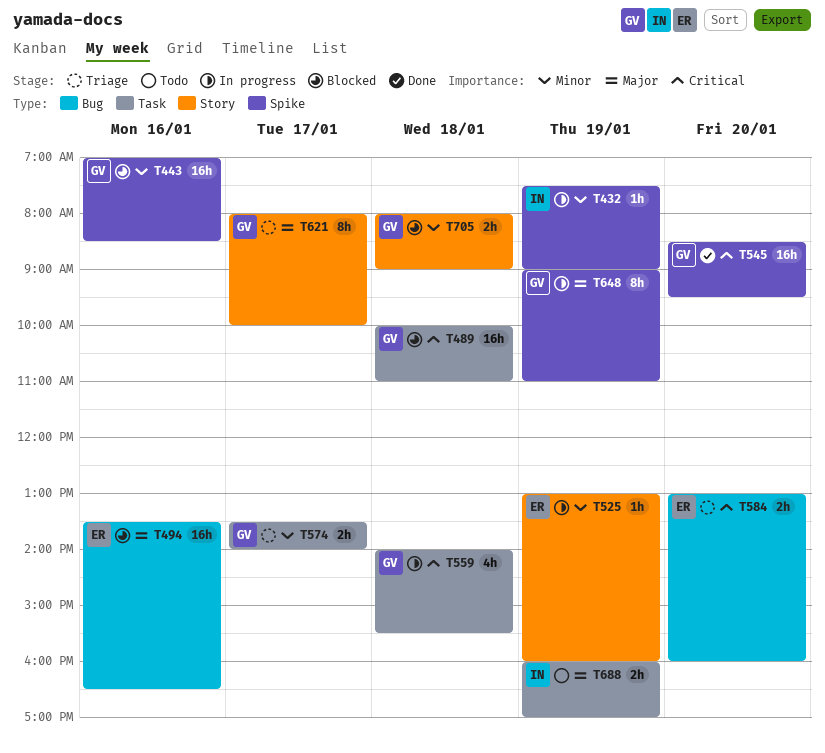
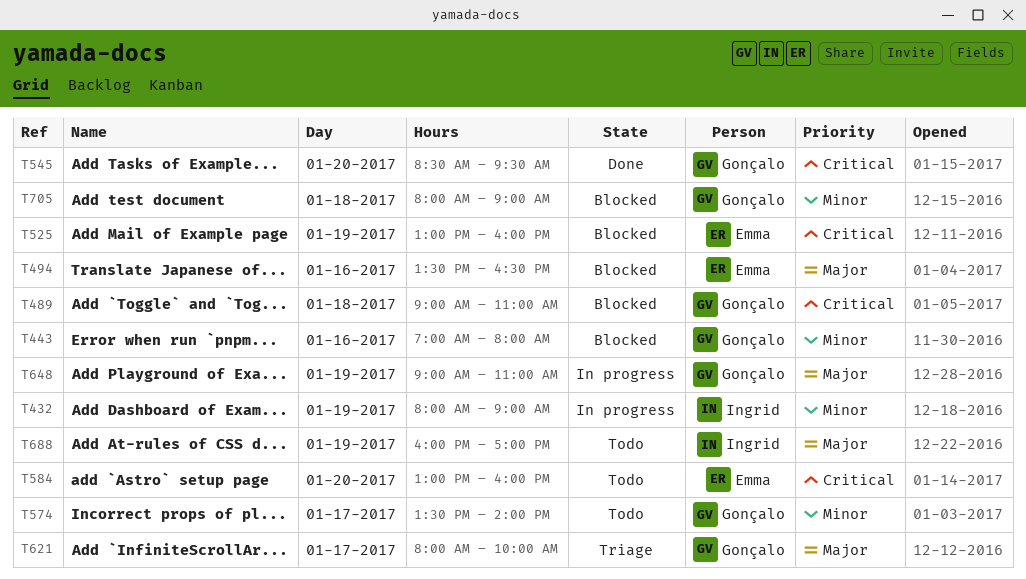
T432, begins: 07:30 -> 08:00
T443, ends: 08:30 -> 08:00
T489, begins: 10:00 -> 09:00
T525, status: In progress -> Blocked
T525, priority: Minor -> Critical
T559: present -> none
T574, status: Triage -> Todo
T584, status: Triage -> Todo

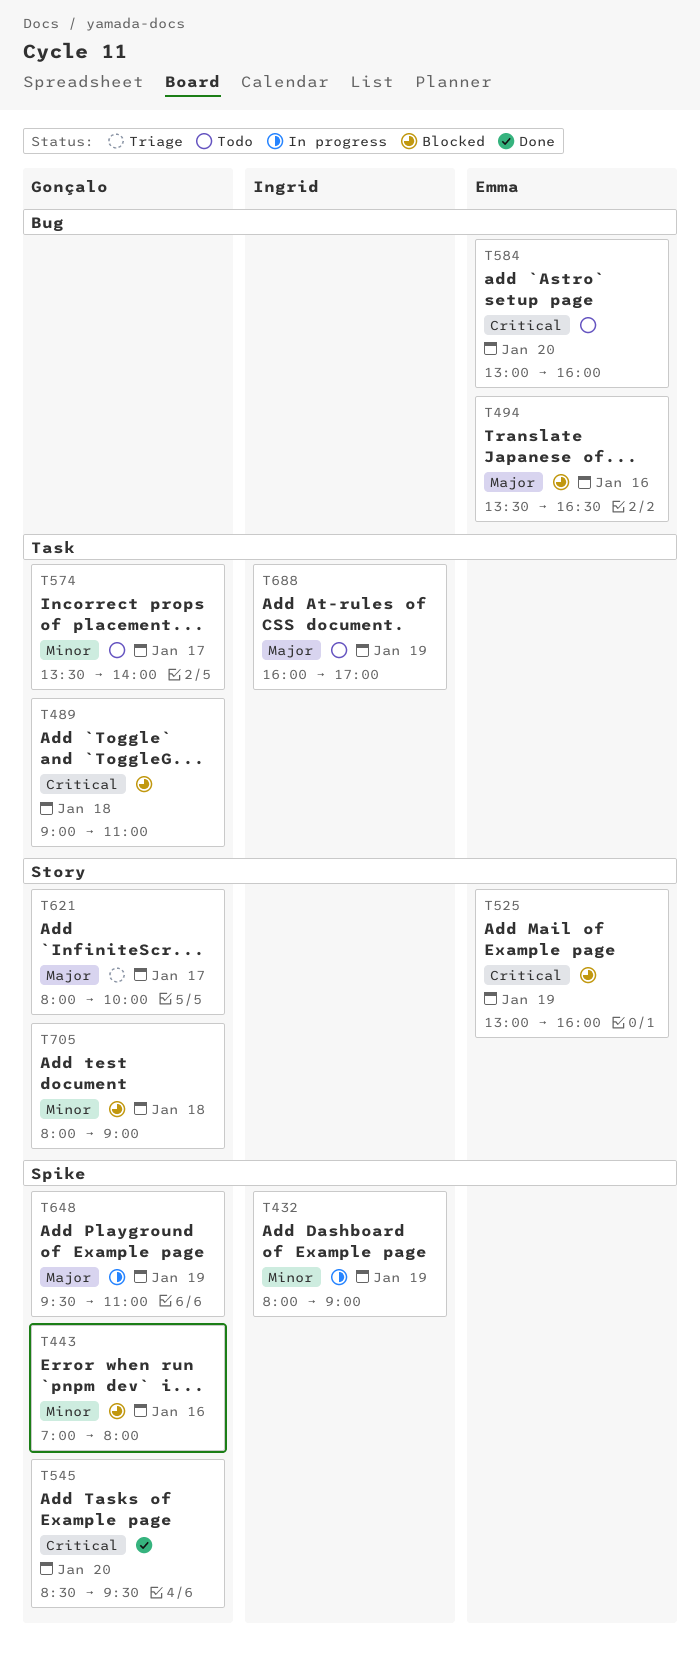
T648, begins: 09:00 -> 09:30

